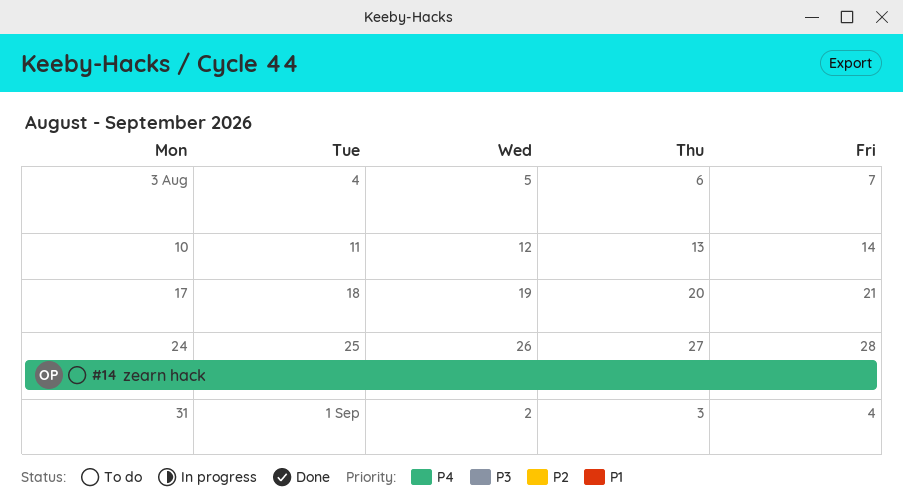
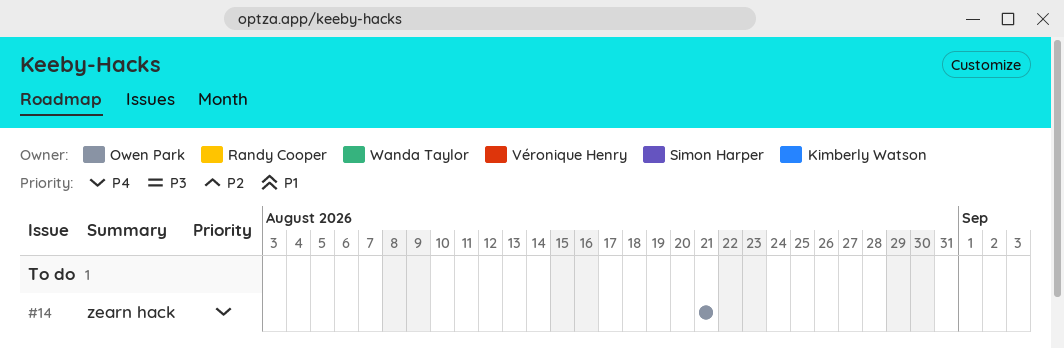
#14, start: Aug 24 -> Aug 21
#14, due: Aug 28 -> Aug 21

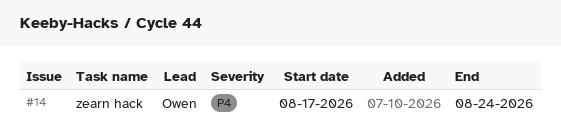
#14, start: Aug 21 -> Aug 17
#14, due: Aug 21 -> Aug 24

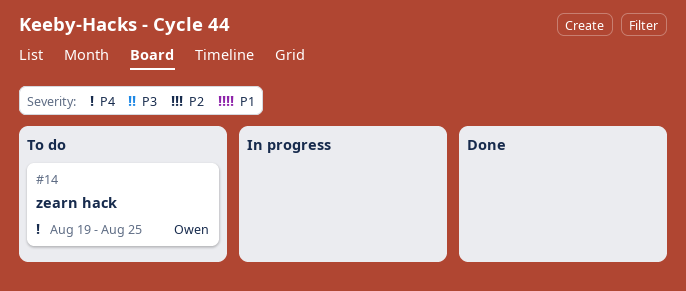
#14, start: Aug 17 -> Aug 19
#14, due: Aug 24 -> Aug 25

